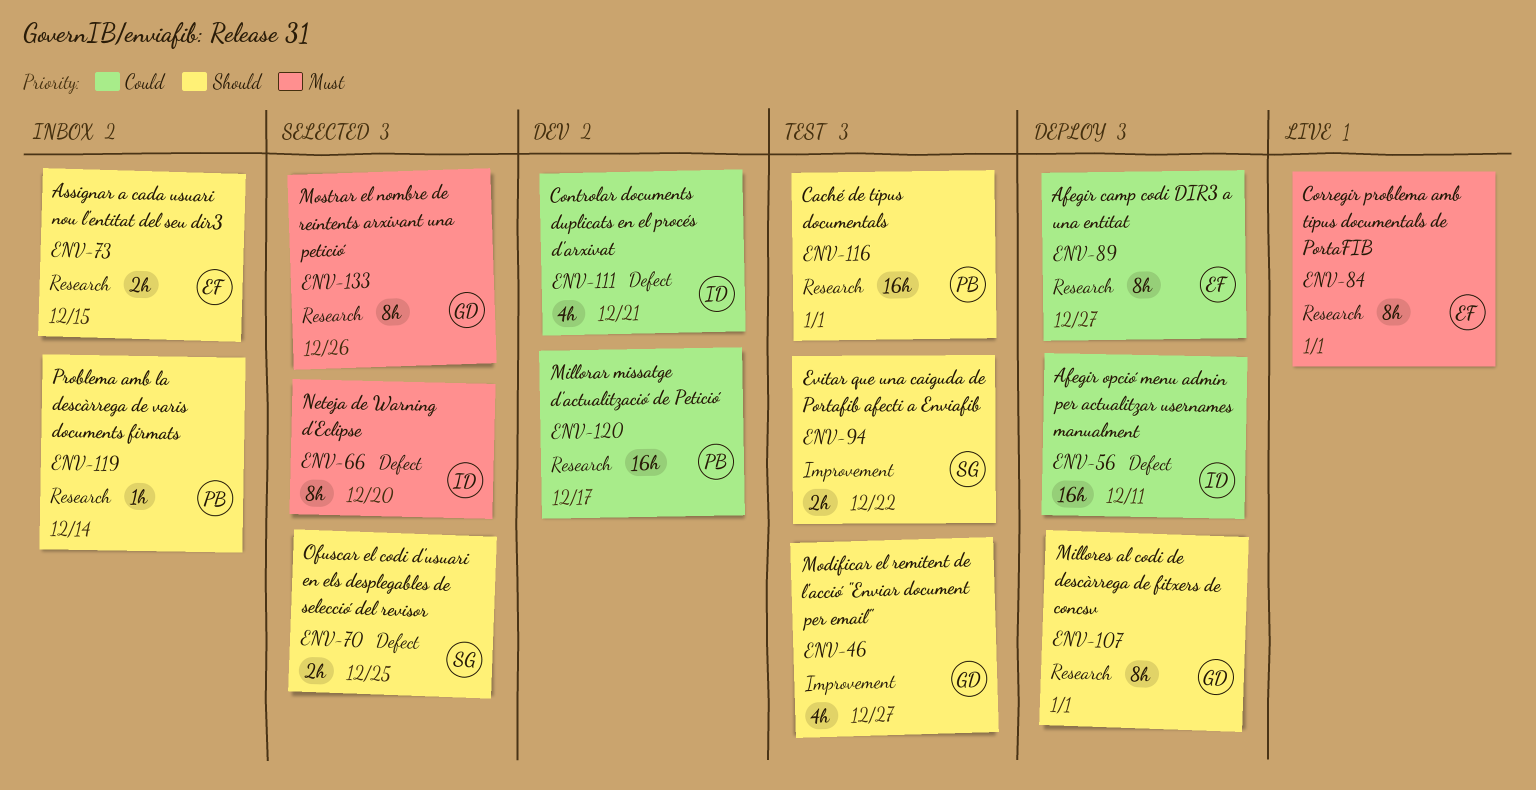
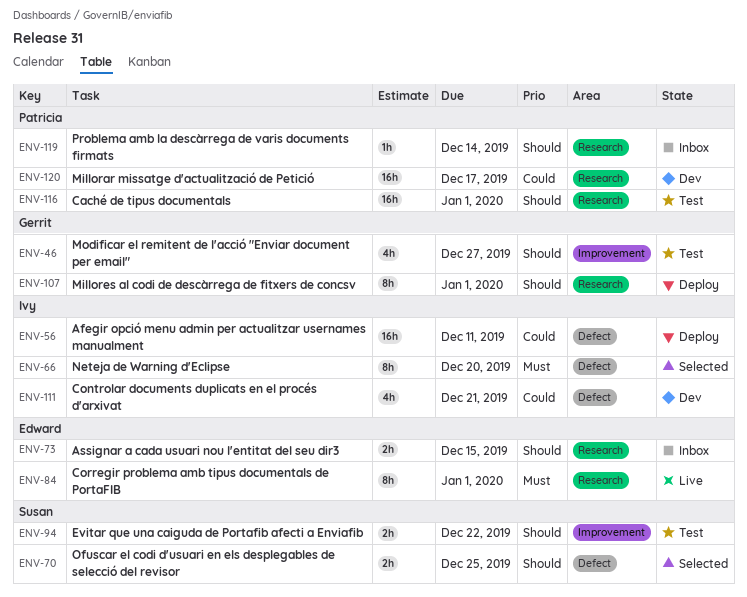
ENV-89: present -> none
ENV-133: present -> none

